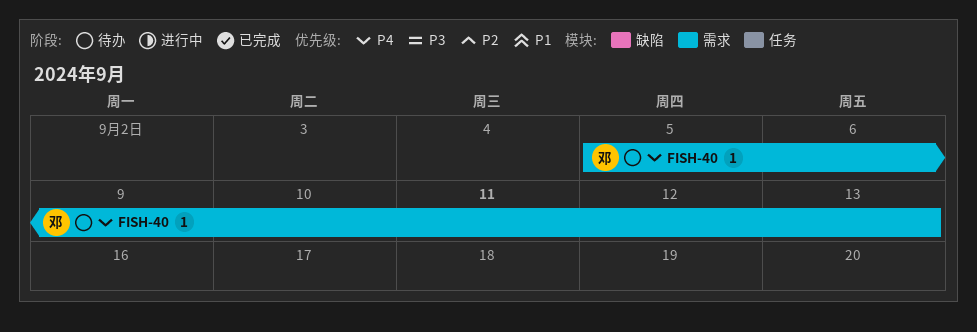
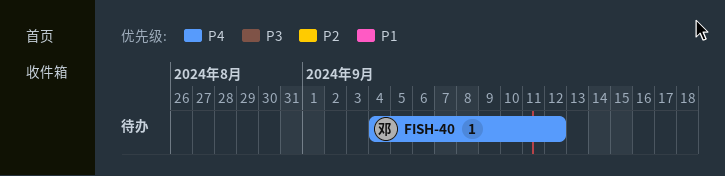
FISH-40, start: Sep 5 -> Sep 4
FISH-40, due: Sep 13 -> Sep 12

